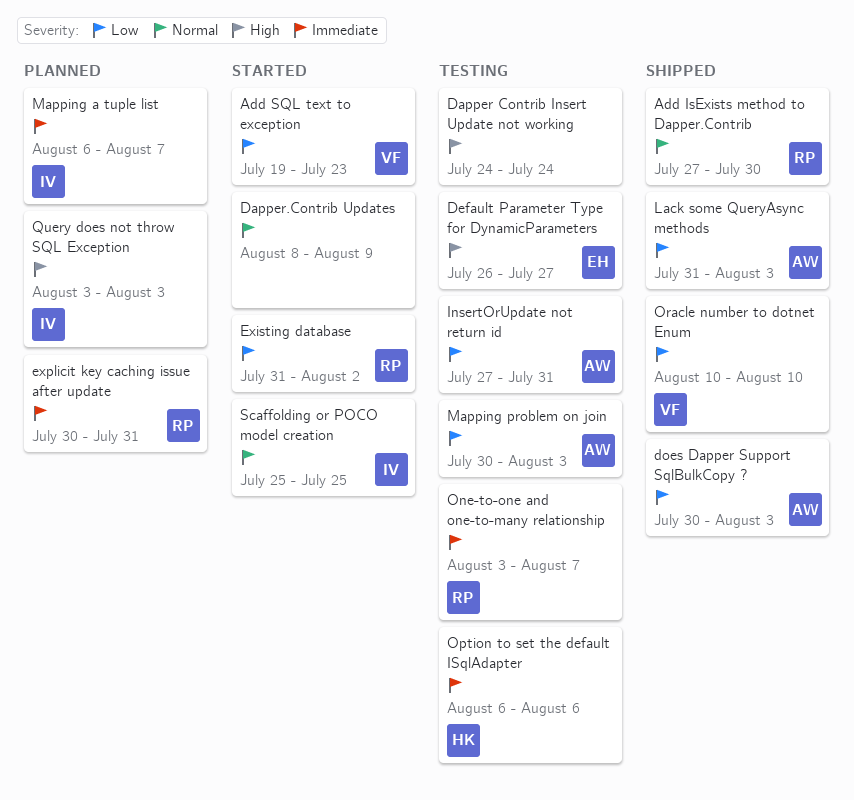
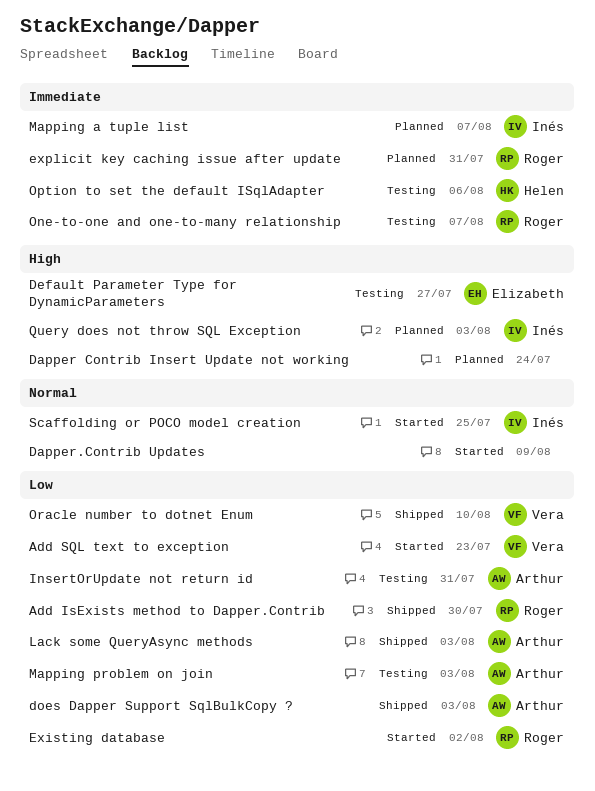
Add IsExists method to Dapper.Contrib, priority: Normal -> Low
Dapper Contrib Insert Update not working, status: Testing -> Planned

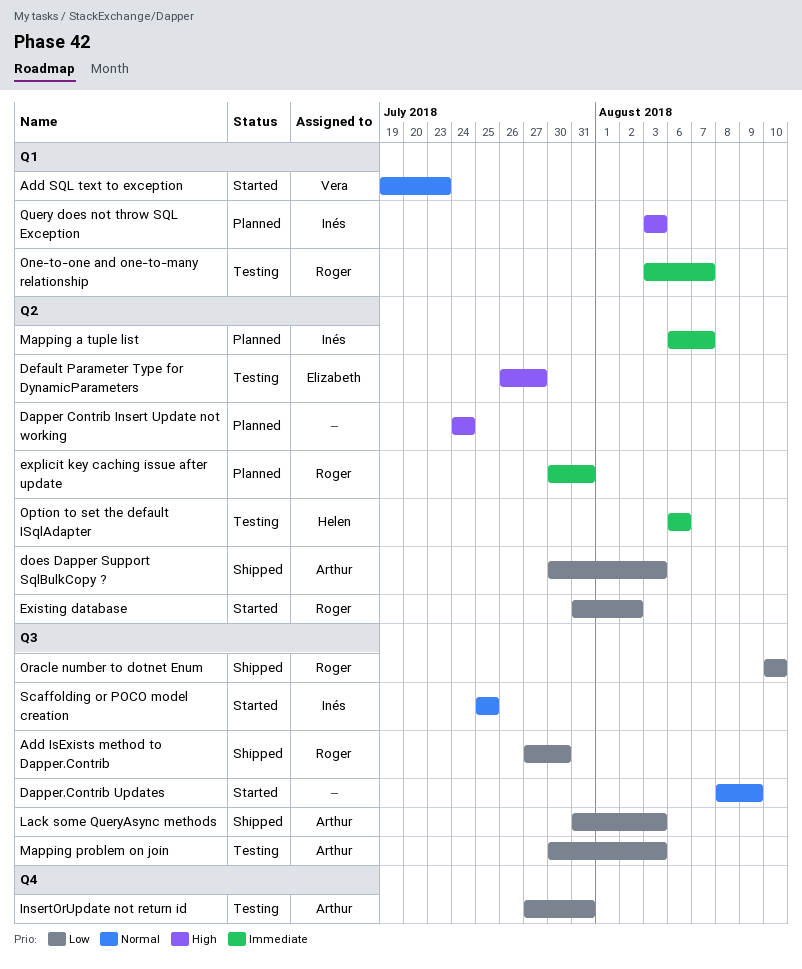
Add SQL text to exception, priority: Low -> Normal
Oracle number to dotnet Enum, owner: Vera -> Roger

